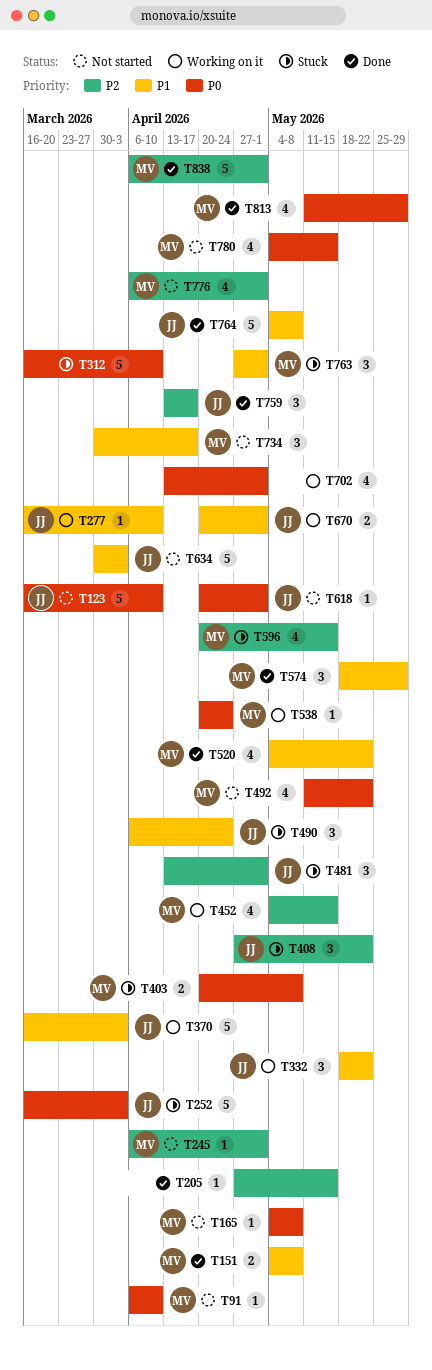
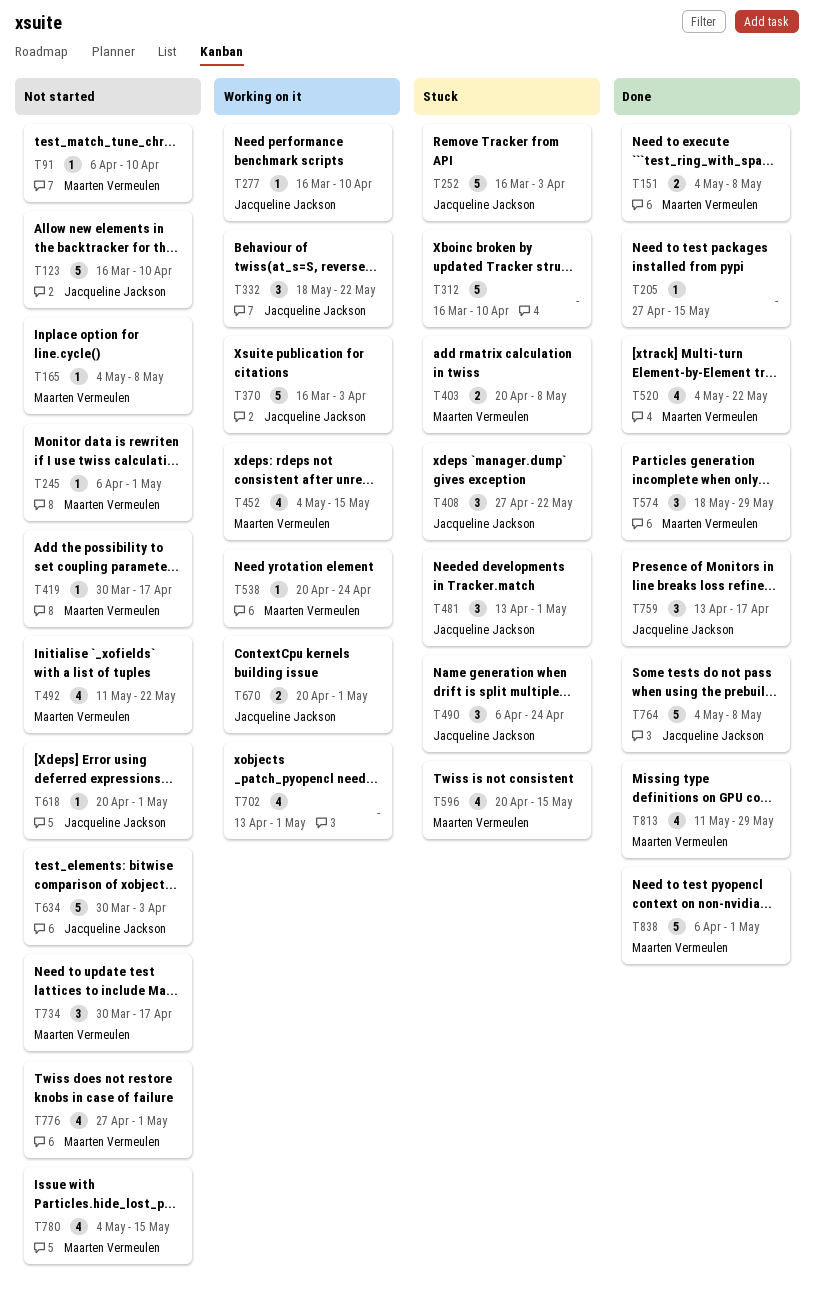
T419: none -> present
T763: present -> none
T776, start: Apr 6 -> Apr 27

